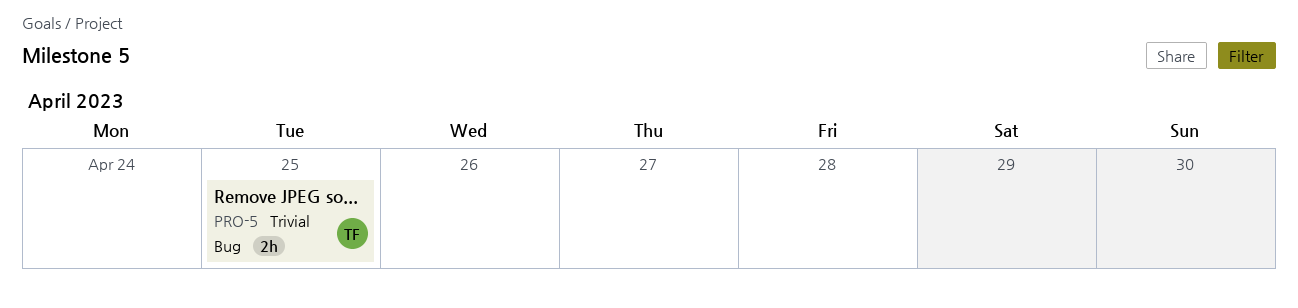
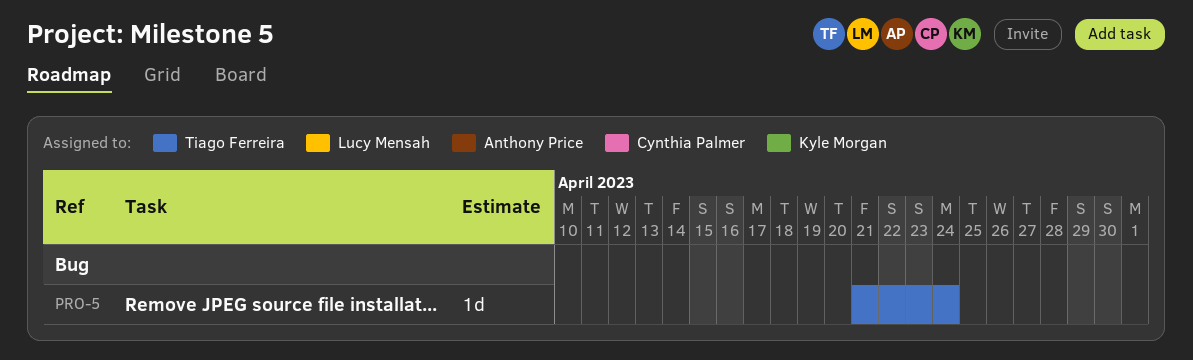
PRO-5, estimate: 2h -> 1d
PRO-5, due: Apr 25 -> Apr 24

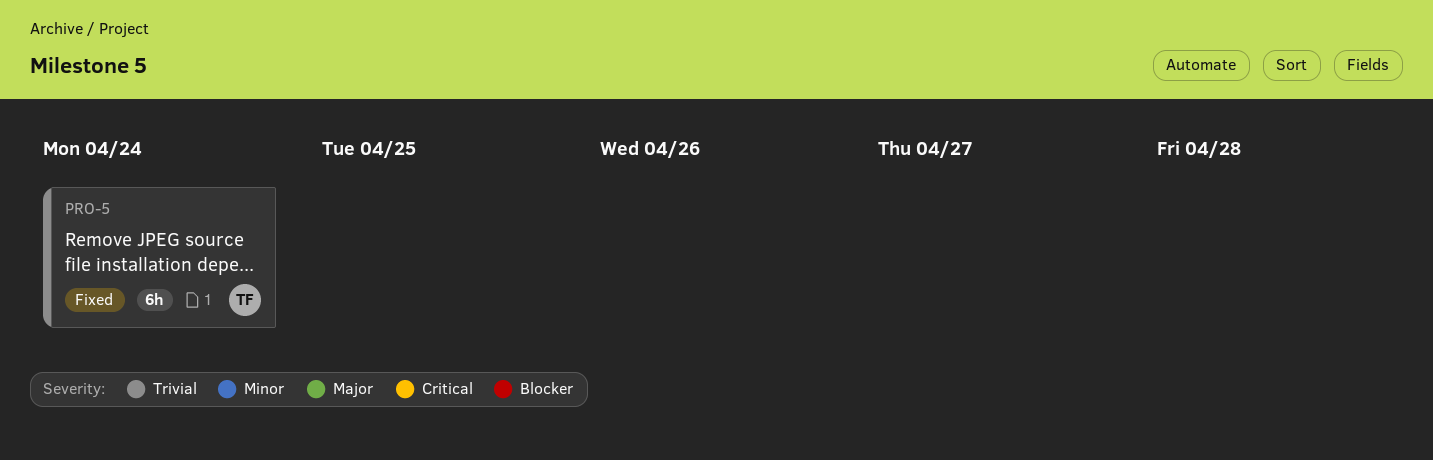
PRO-5, estimate: 1d -> 6h

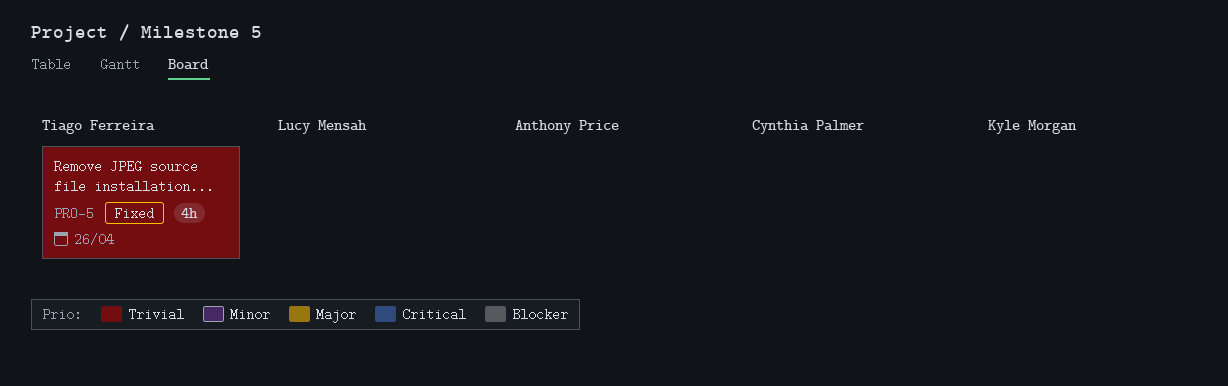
PRO-5, estimate: 6h -> 4h
PRO-5, due: Apr 24 -> Apr 26

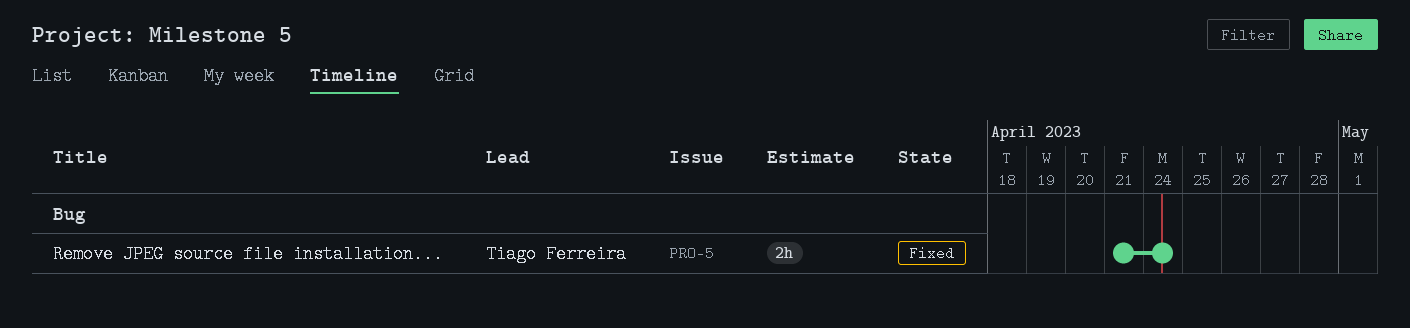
PRO-5, estimate: 4h -> 2h
PRO-5, due: Apr 26 -> Apr 24

